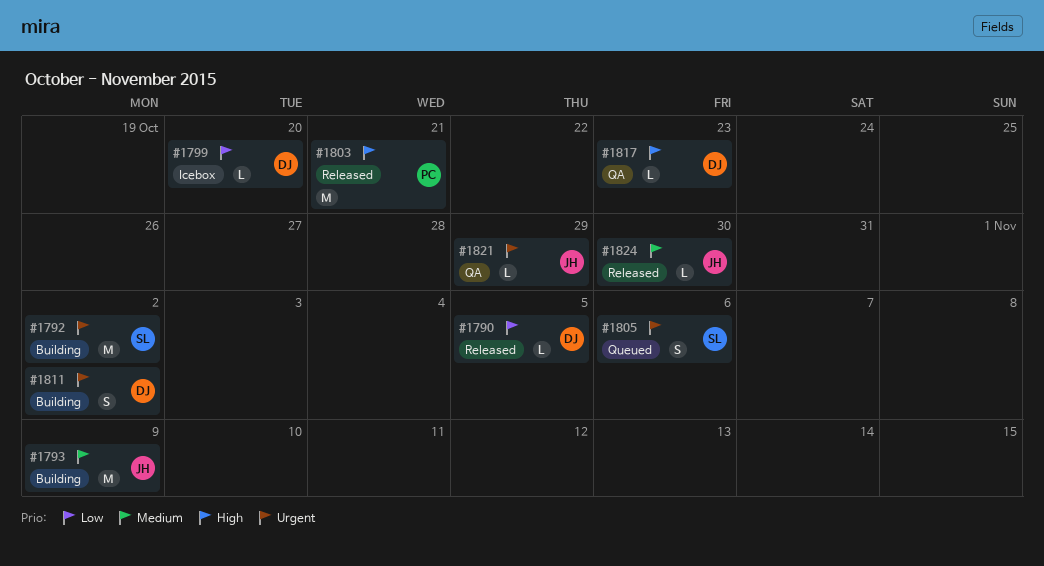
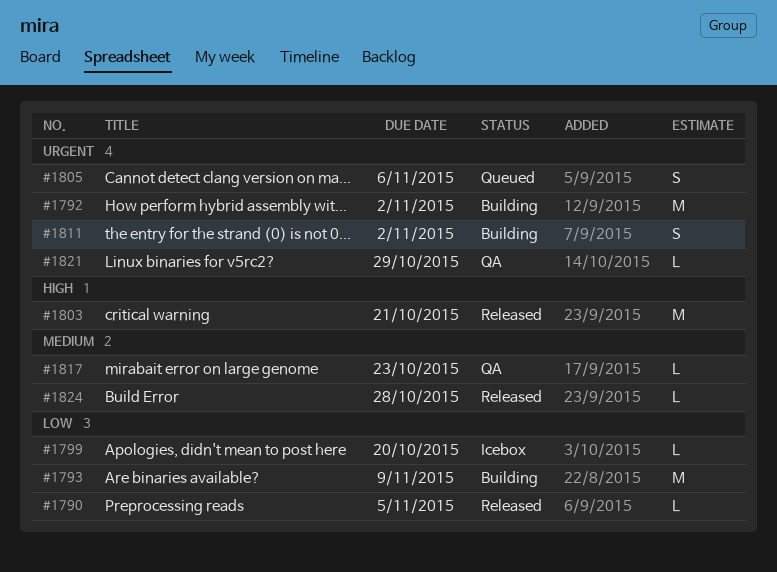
#1793, priority: Medium -> Low
#1817, priority: High -> Medium
#1824, due: Oct 30 -> Oct 28

